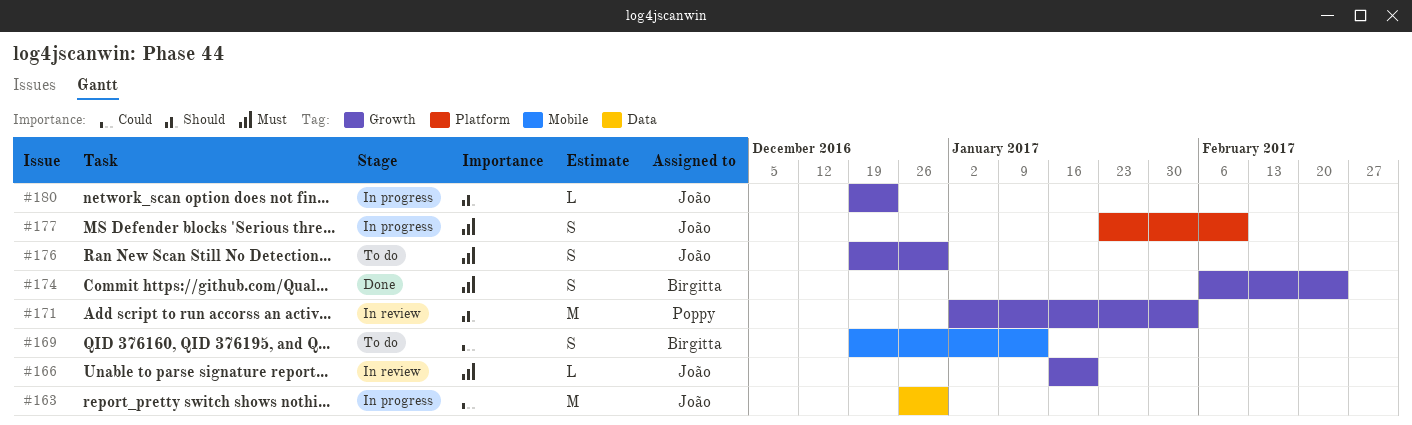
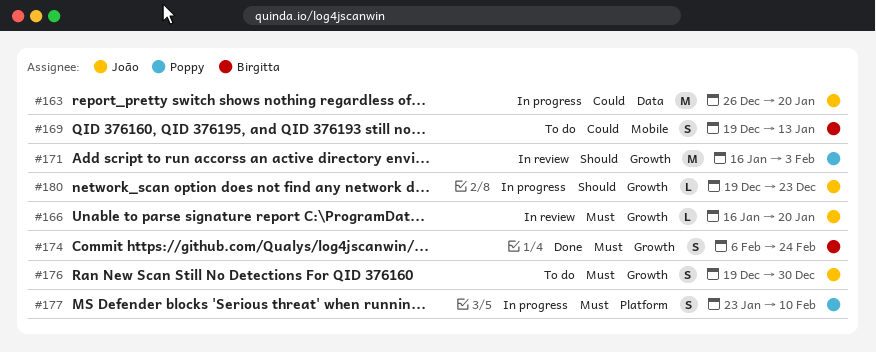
#163, due: Dec 30 -> Jan 20
#171, start: Jan 2 -> Jan 16
#177, owner: João -> Poppy

